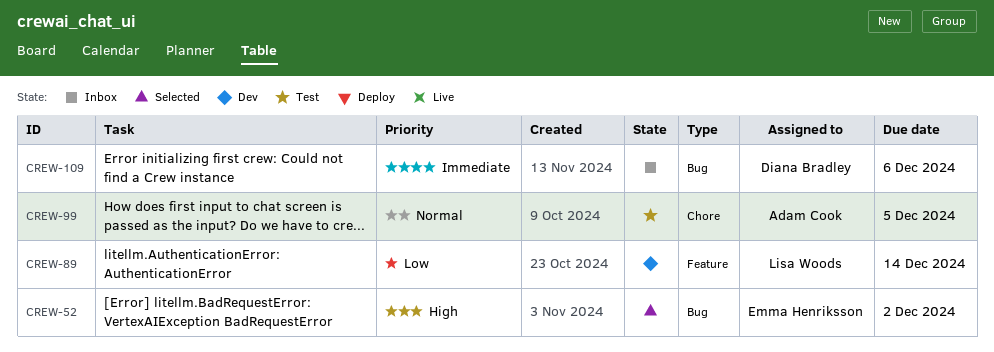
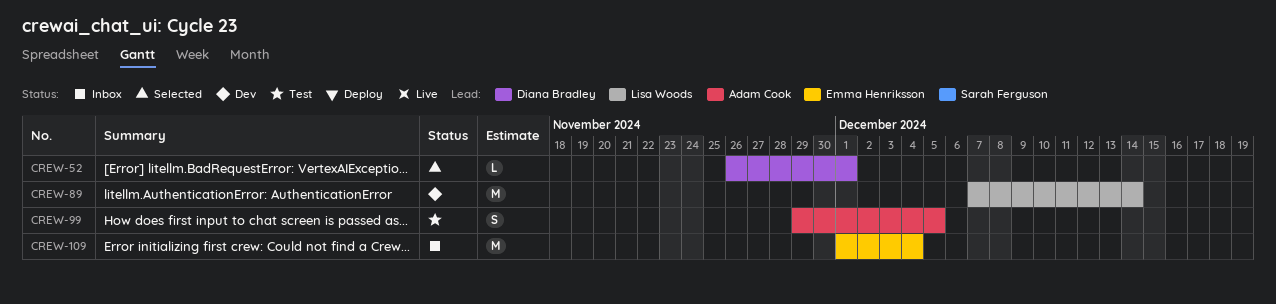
CREW-52, owner: Emma Henriksson -> Diana Bradley
CREW-52, due: Dec 2 -> Dec 1
CREW-109, owner: Diana Bradley -> Emma Henriksson
CREW-109, due: Dec 6 -> Dec 4

